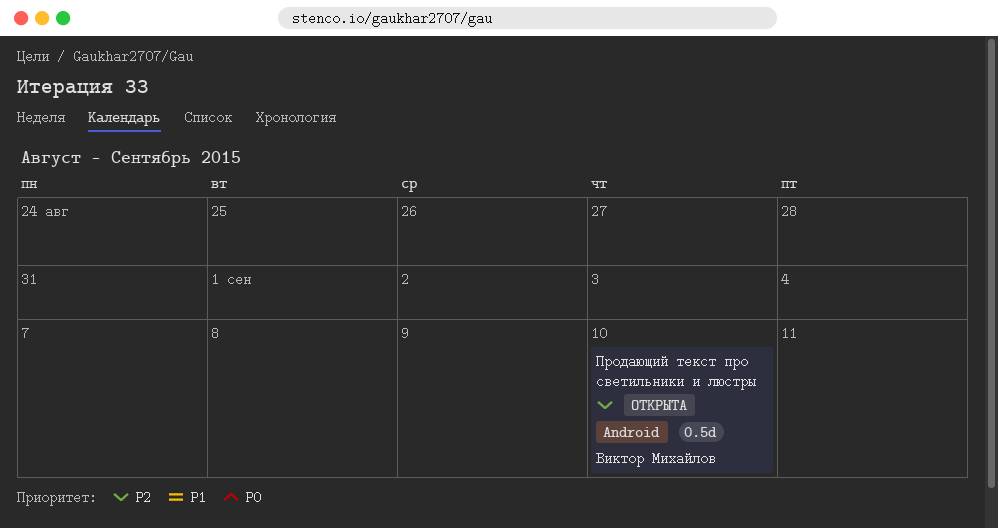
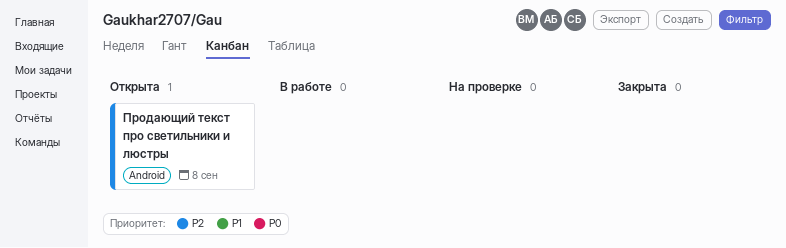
Продающий текст про светильники и люстры, due: Sep 10 -> Sep 8

